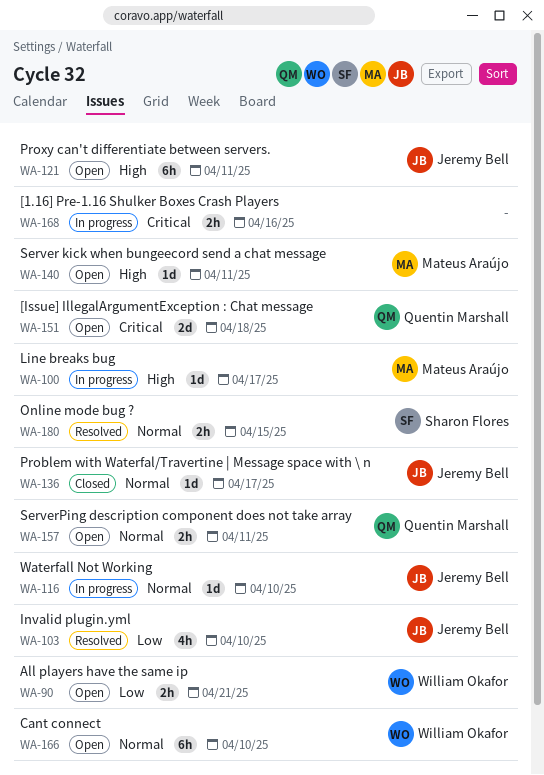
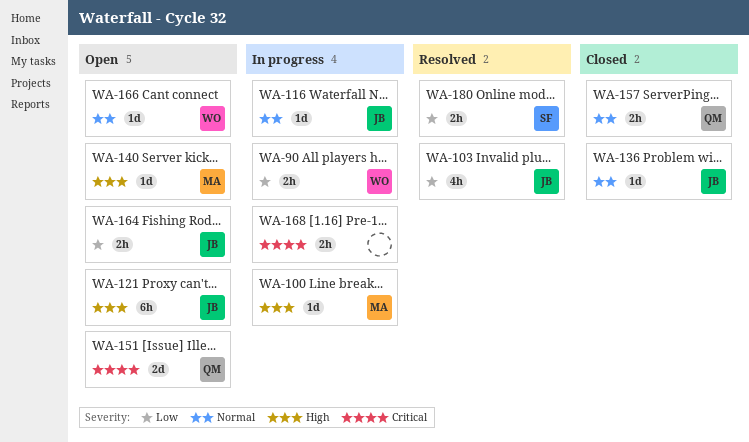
WA-90, status: Open -> In progress
WA-157, status: Open -> Closed
WA-164: none -> present
WA-166, estimate: 6h -> 1d
WA-180, priority: Normal -> Low

